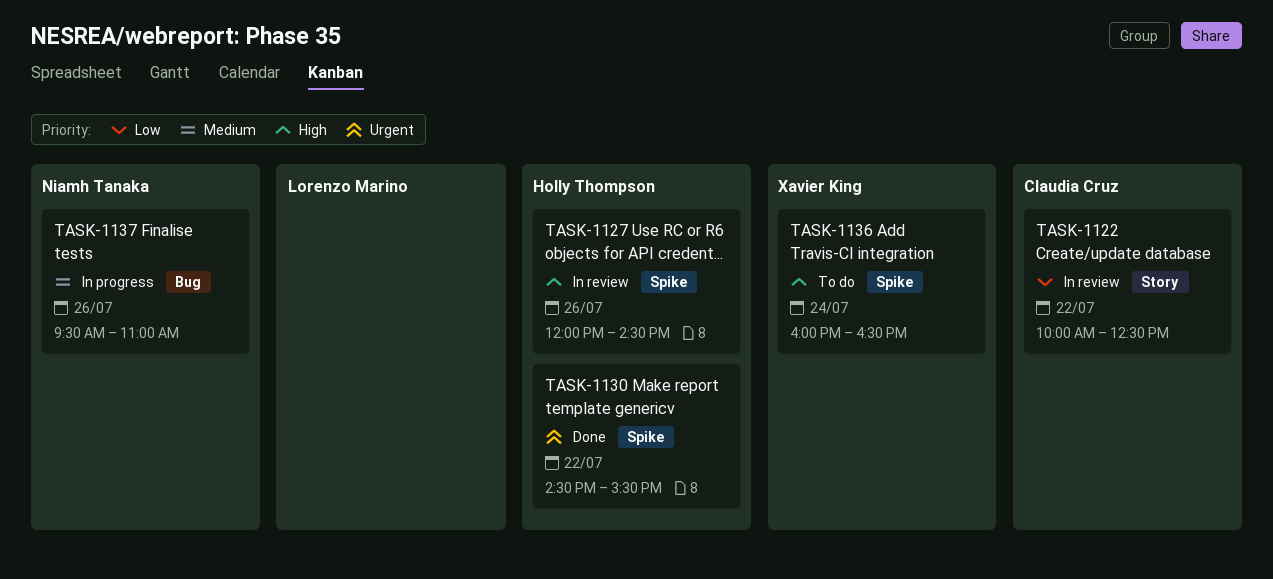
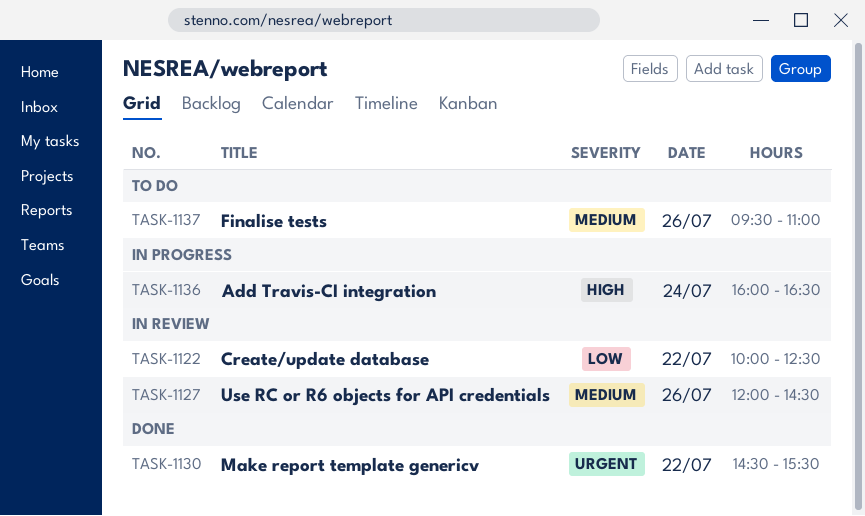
TASK-1127, priority: High -> Medium
TASK-1136, status: To do -> In progress
TASK-1137, status: In progress -> To do

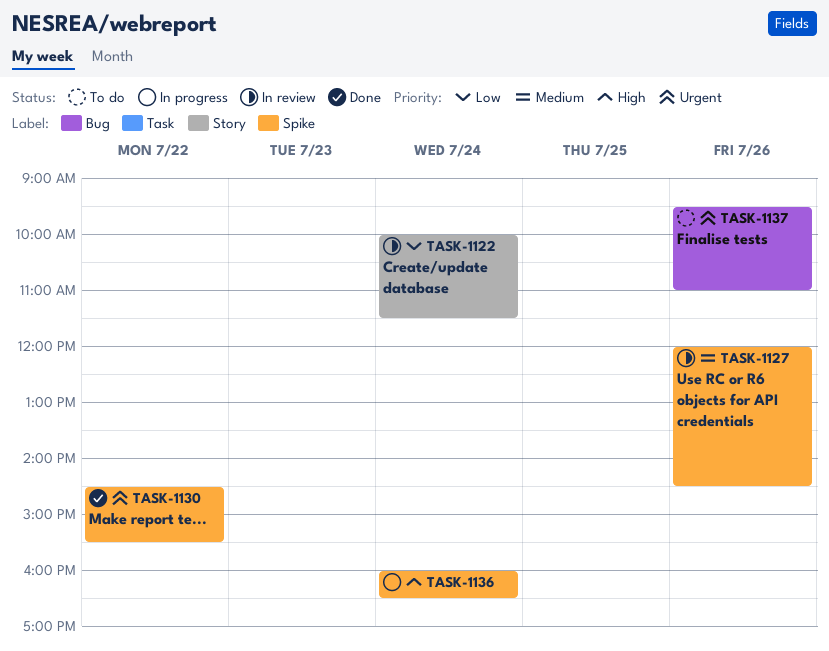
TASK-1122, day: Jul 22 -> Jul 24
TASK-1122, ends: 12:30 -> 11:30
TASK-1137, priority: Medium -> Urgent

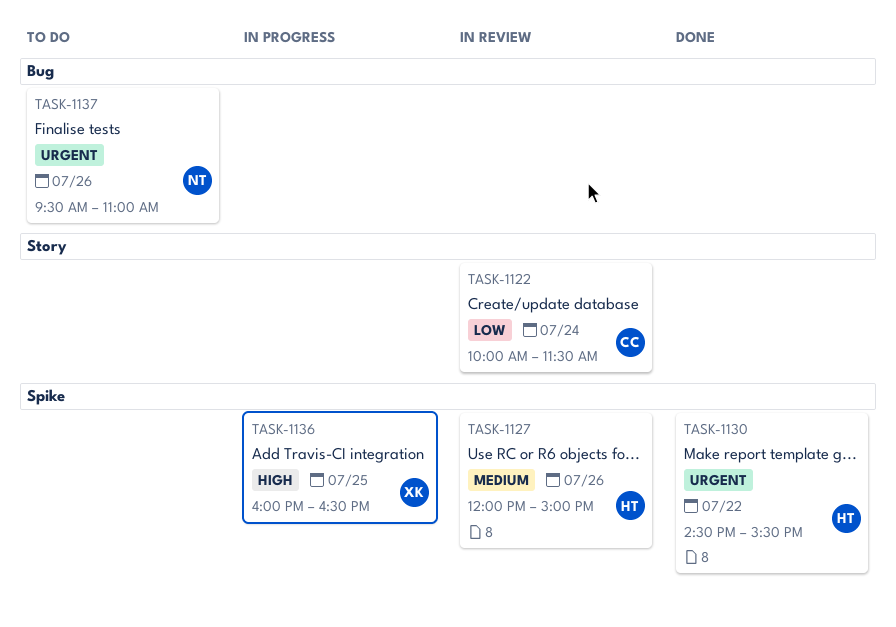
TASK-1127, ends: 14:30 -> 15:00
TASK-1136, day: Jul 24 -> Jul 25

